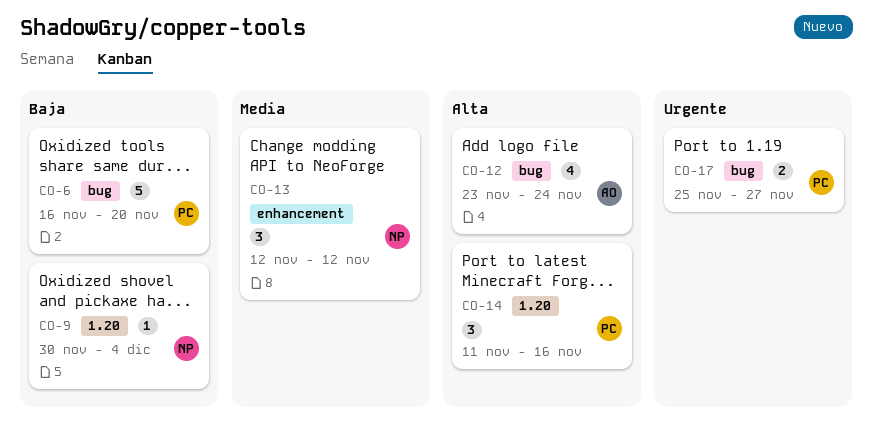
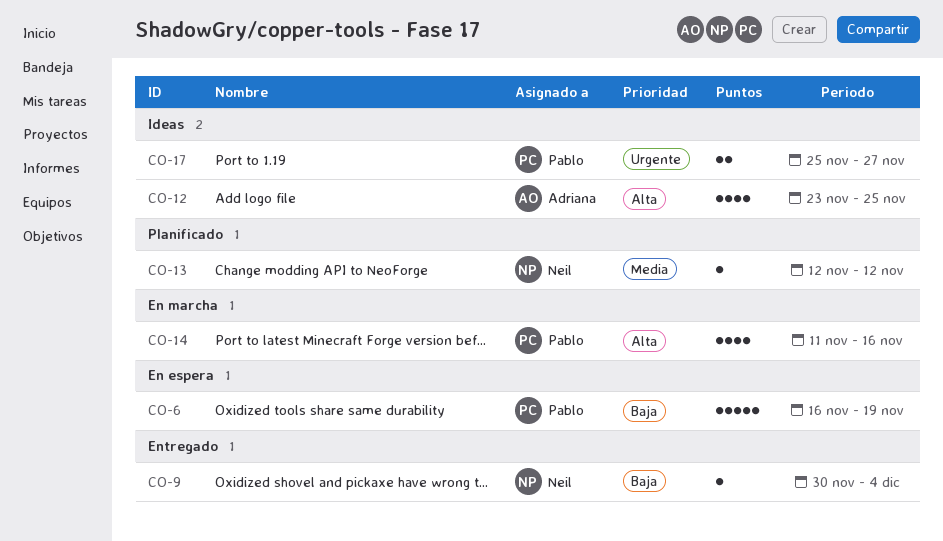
CO-6, due: Nov 20 -> Nov 19
CO-12, due: Nov 24 -> Nov 25
CO-13, estimate: 3 -> 1
CO-14, estimate: 3 -> 4

